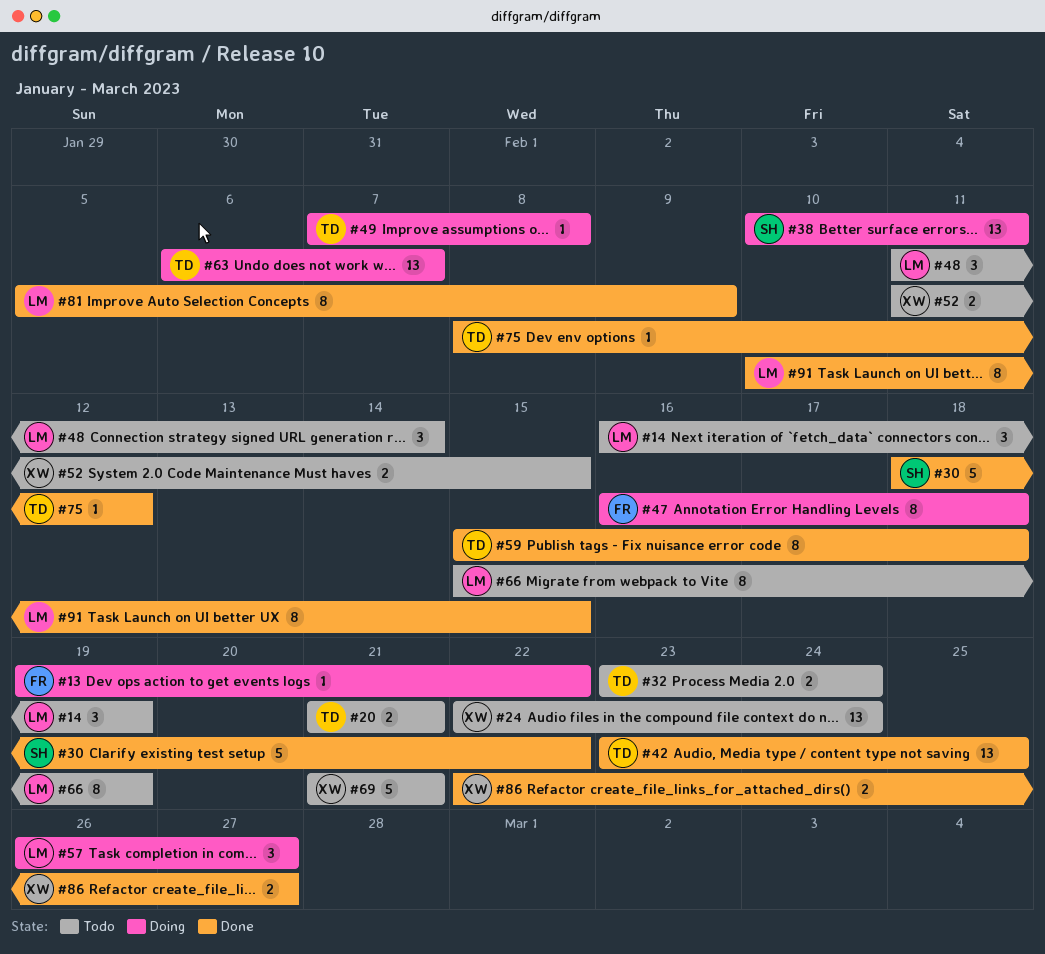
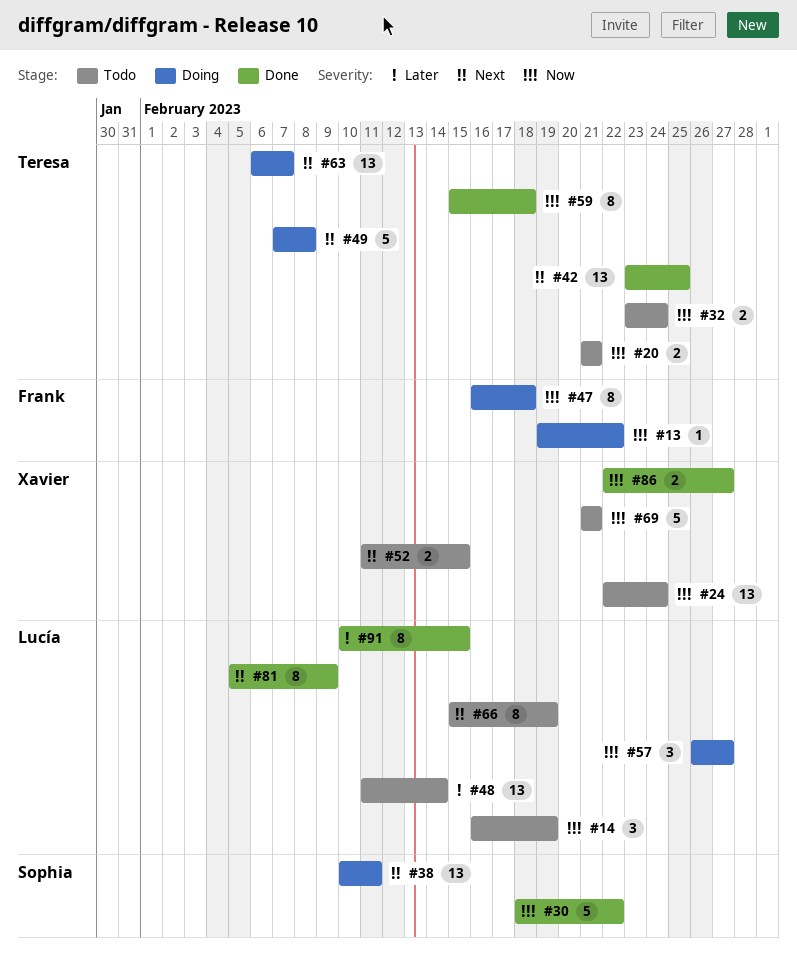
#48, estimate: 3 -> 13
#49, estimate: 1 -> 5
#75: present -> none

